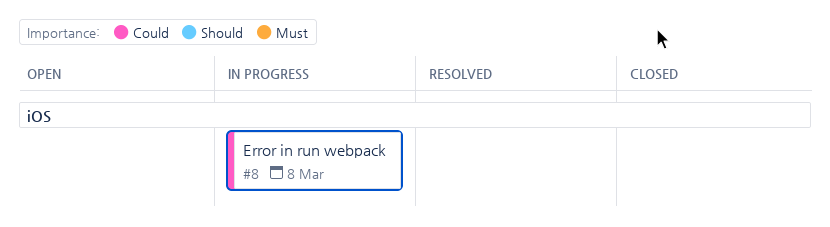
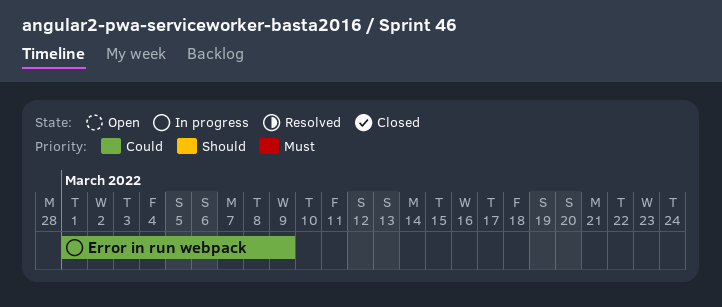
Error in run webpack, due: Mar 8 -> Mar 9

